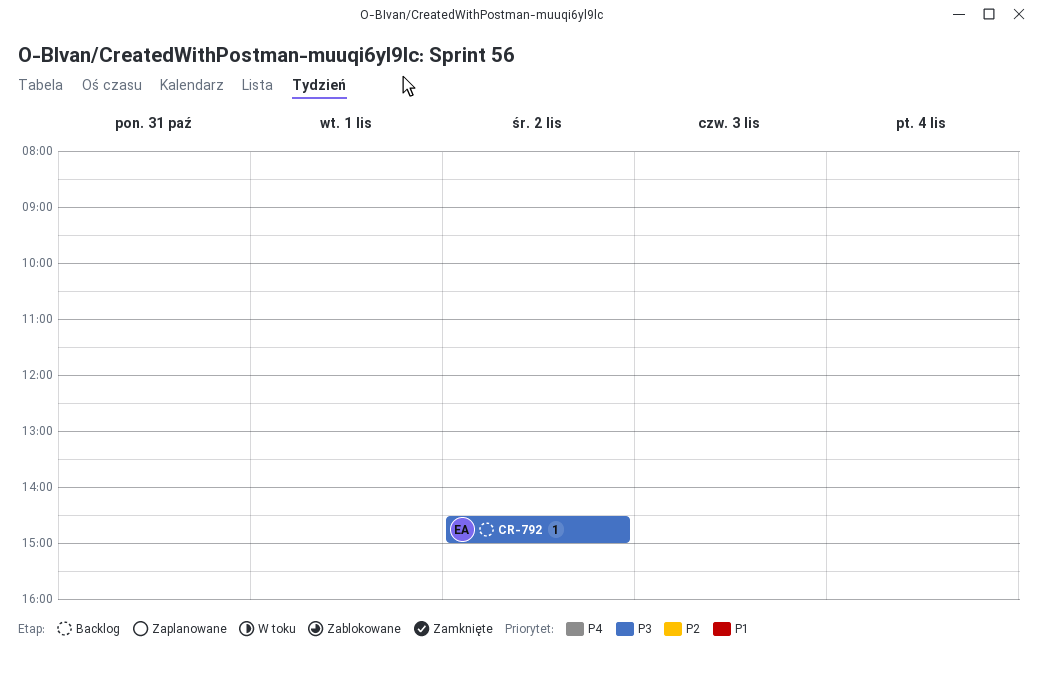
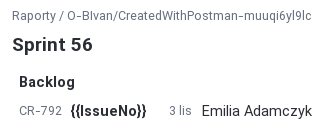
CR-792, day: Nov 2 -> Nov 3

